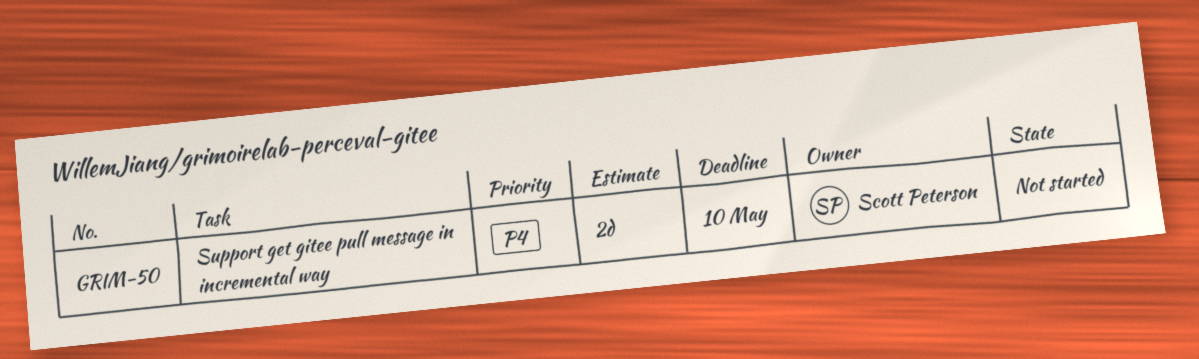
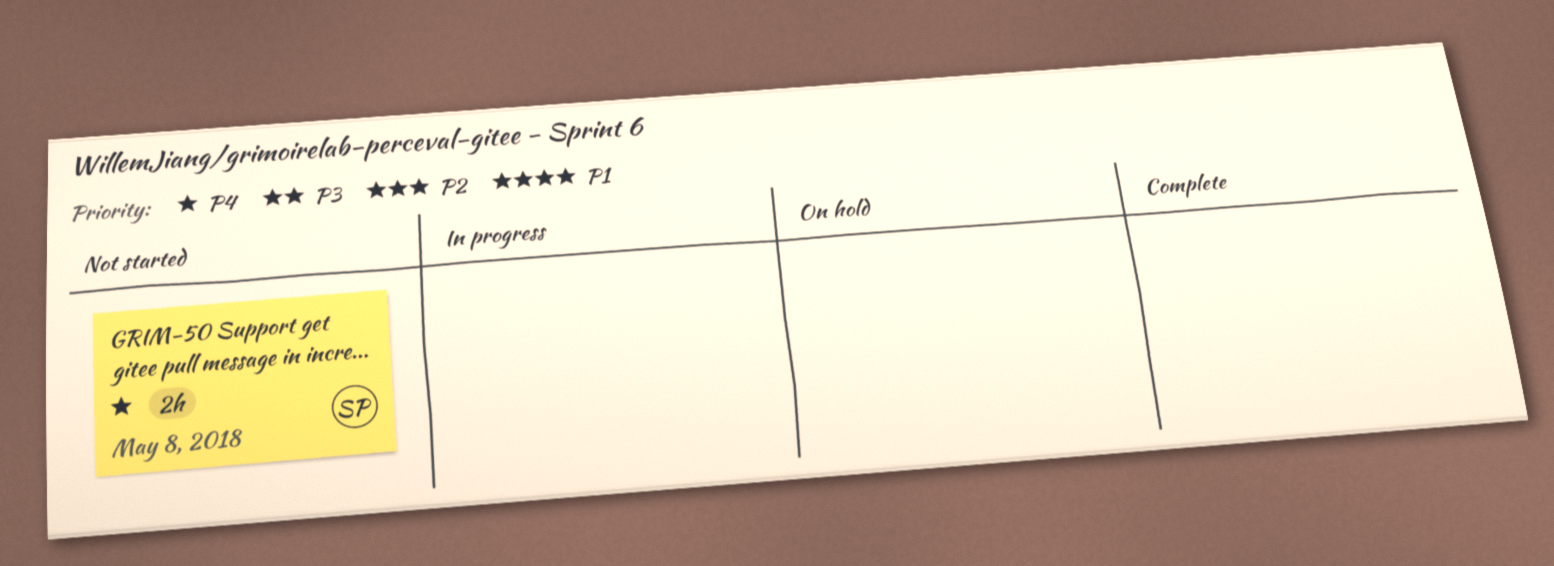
GRIM-50, estimate: 2d -> 2h
GRIM-50, due: May 10 -> May 8

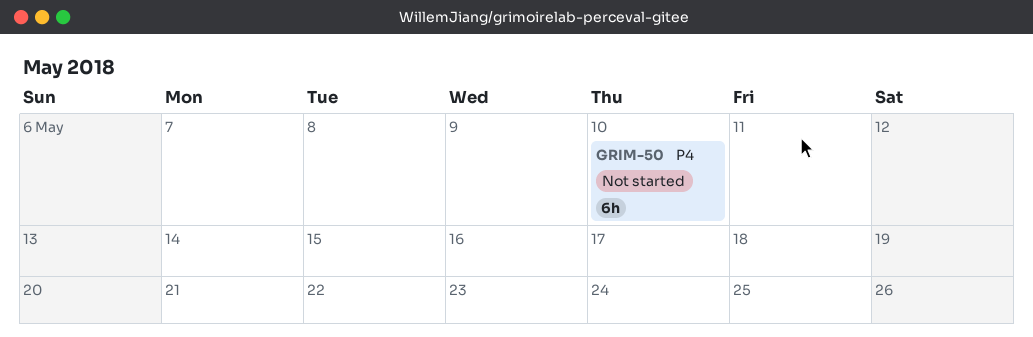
GRIM-50, estimate: 2h -> 6h
GRIM-50, due: May 8 -> May 10

